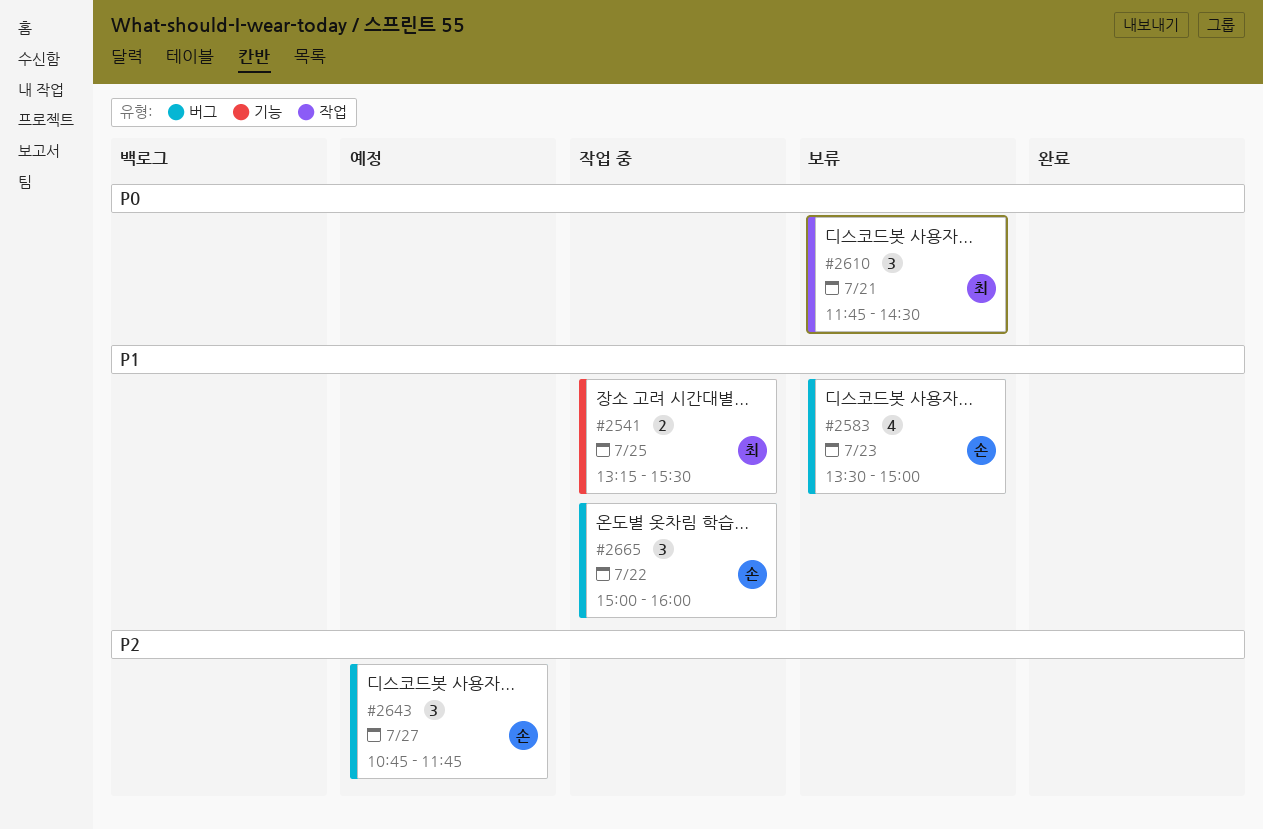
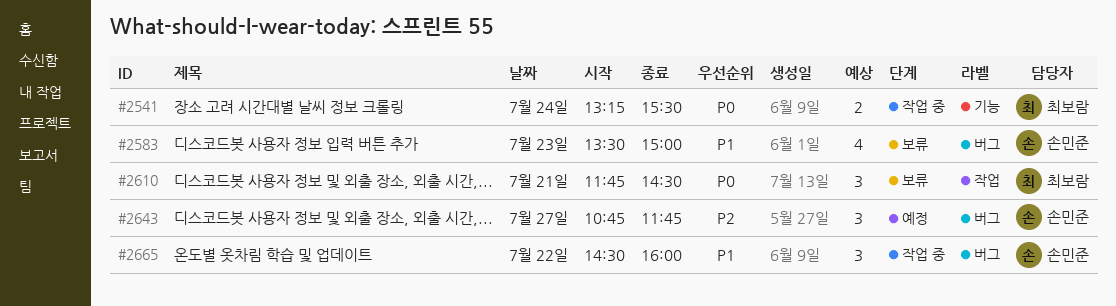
#2541, priority: P1 -> P0
#2541, day: Jul 25 -> Jul 24
#2665, begins: 15:00 -> 14:30

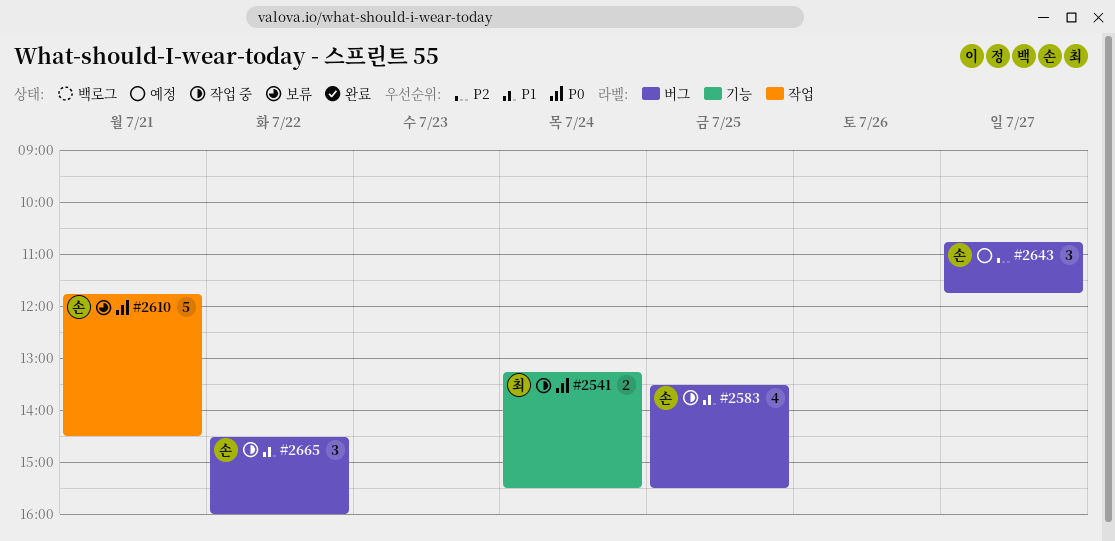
#2583, status: 보류 -> 작업 중
#2583, day: Jul 23 -> Jul 25
#2583, ends: 15:00 -> 15:30
#2610, owner: 최보람 -> 손민준
#2610, estimate: 3 -> 5

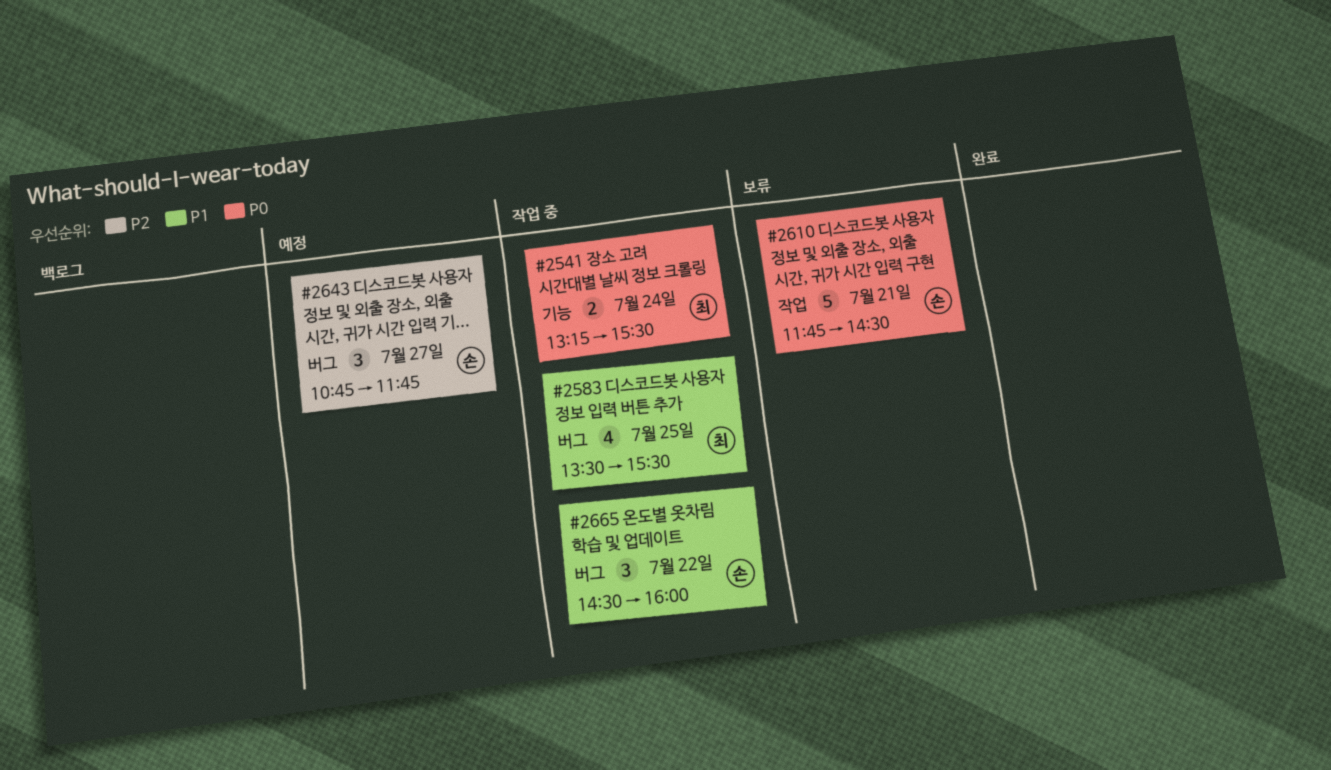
#2583, owner: 손 -> 최

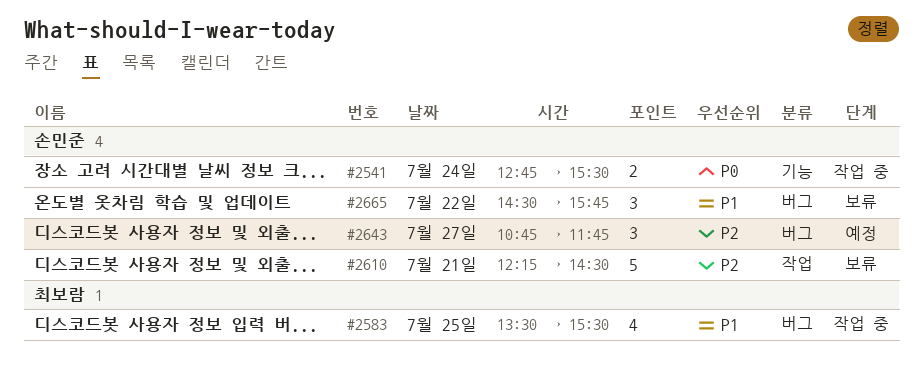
#2541, owner: 최보람 -> 손민준
#2541, begins: 13:15 -> 12:45
#2610, priority: P0 -> P2
#2610, begins: 11:45 -> 12:15
#2665, status: 작업 중 -> 보류
#2665, ends: 16:00 -> 15:45

